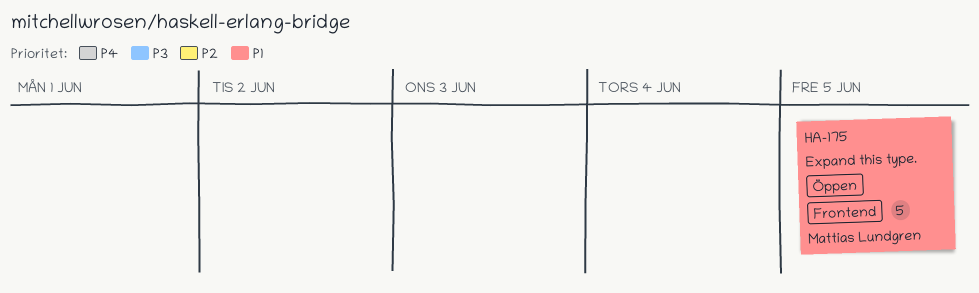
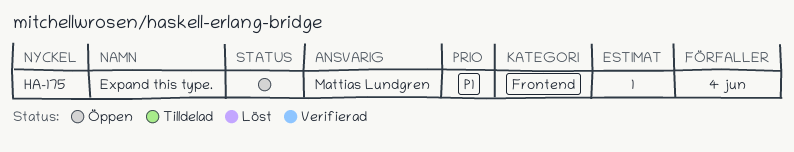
HA-175, estimate: 5 -> 1
HA-175, due: Jun 5 -> Jun 4

